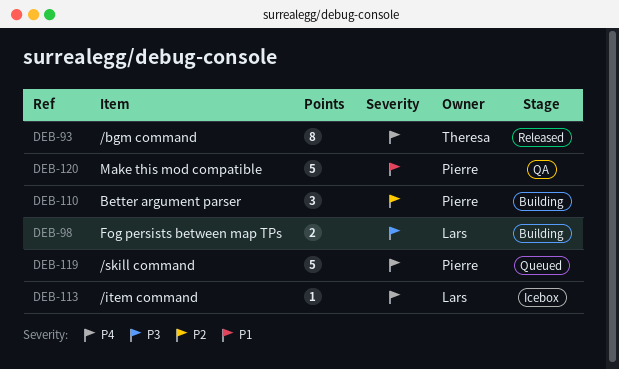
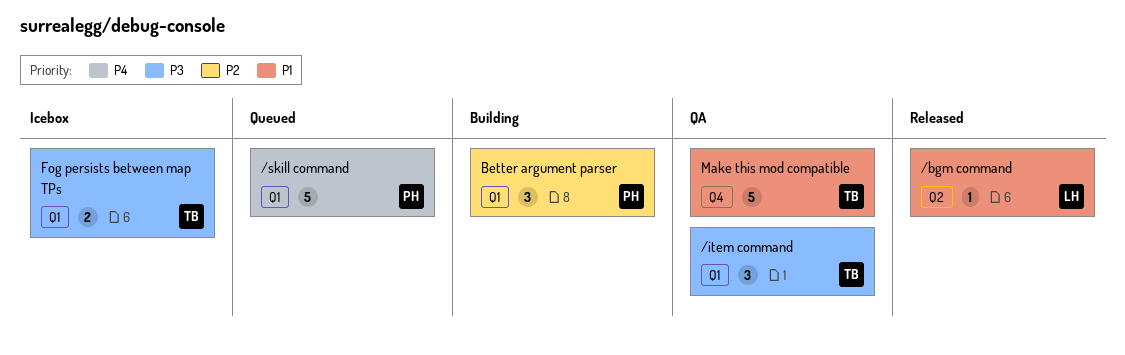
/bgm command, owner: Theresa -> Lars
/bgm command, priority: P4 -> P1
/bgm command, estimate: 8 -> 1
/item command, status: Icebox -> QA
/item command, owner: Lars -> Theresa
/item command, priority: P4 -> P3
/item command, estimate: 1 -> 3
Fog persists between map TPs, status: Building -> Icebox
Fog persists between map TPs, owner: Lars -> Theresa
Make this mod compatible, owner: Pierre -> Theresa

